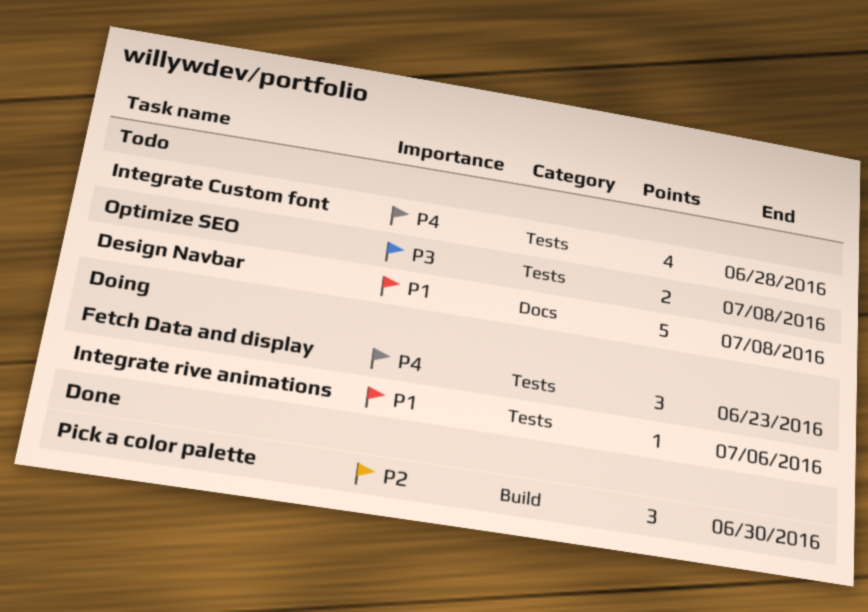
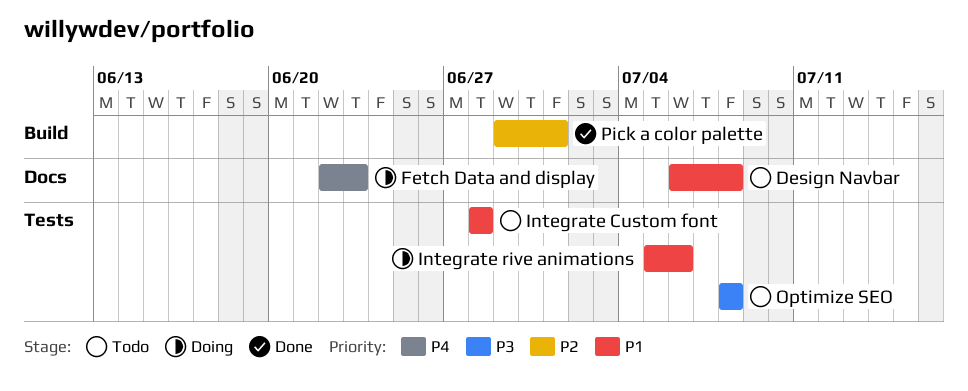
Fetch Data and display, label: Tests -> Docs
Integrate Custom font, priority: P4 -> P1
Pick a color palette, due: Jun 30 -> Jul 1

